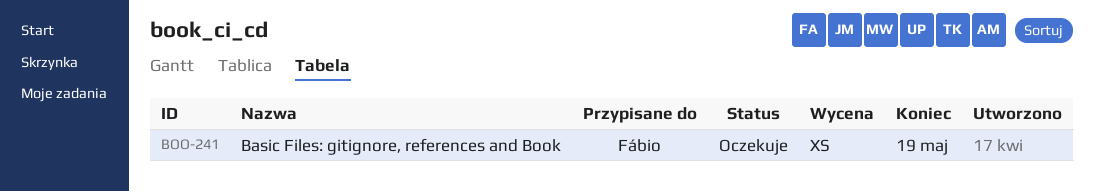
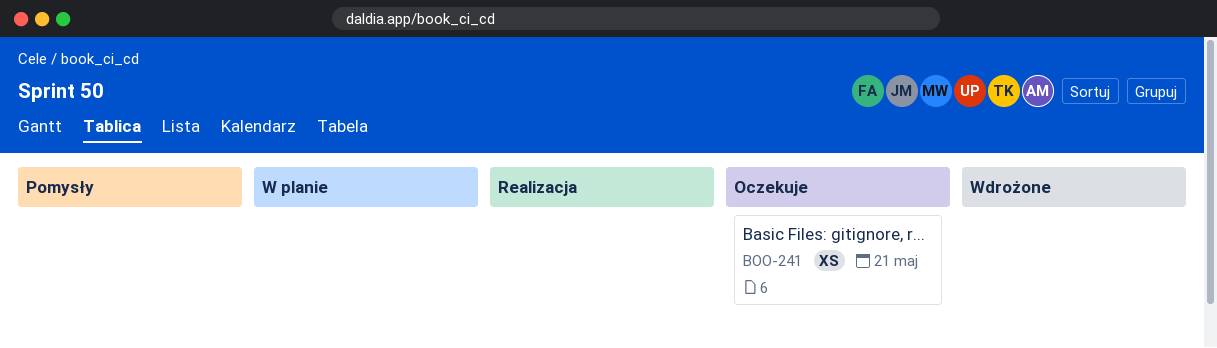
BOO-241, due: May 19 -> May 21

